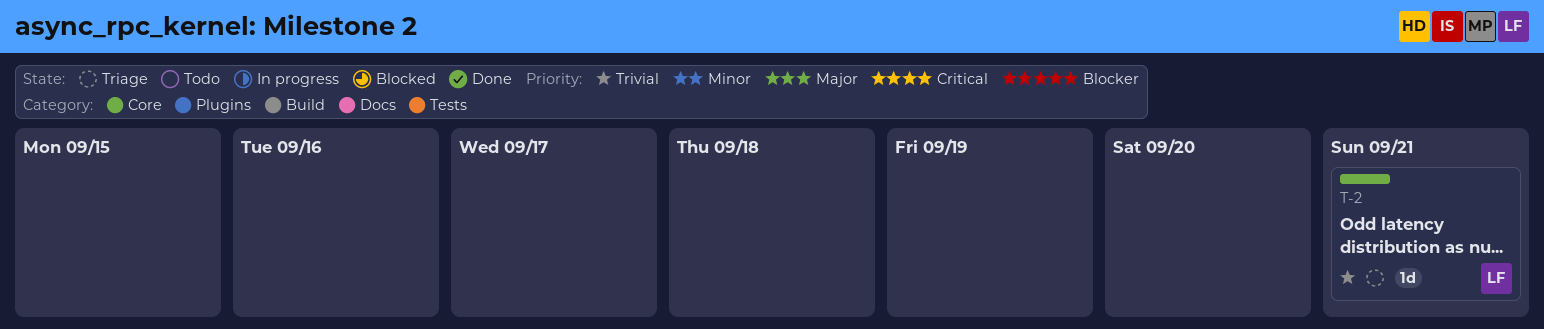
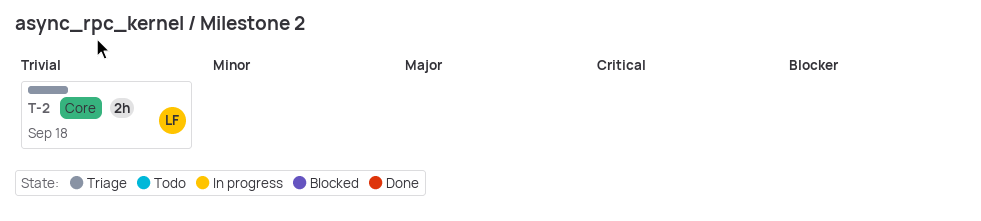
T-2, estimate: 1d -> 2h
T-2, due: Sep 21 -> Sep 18

